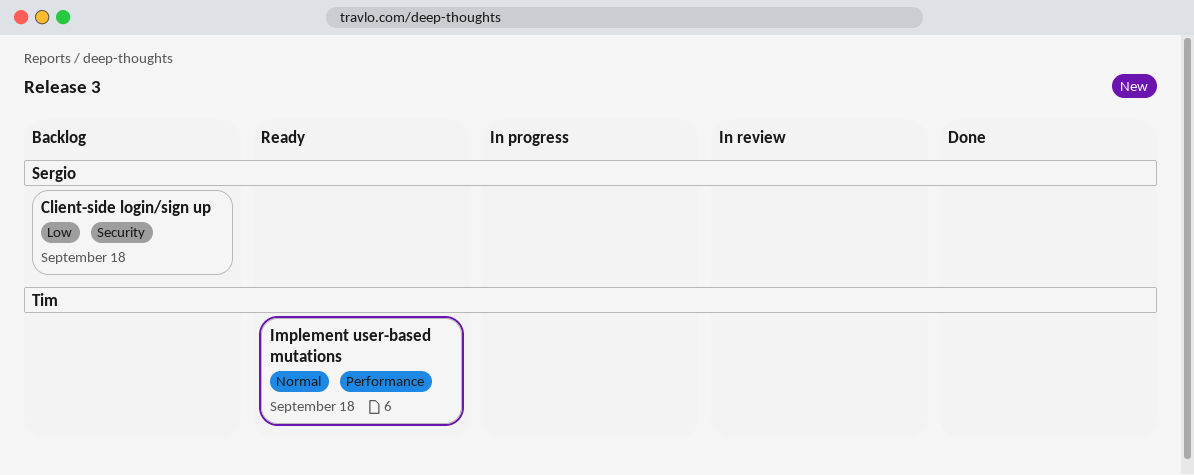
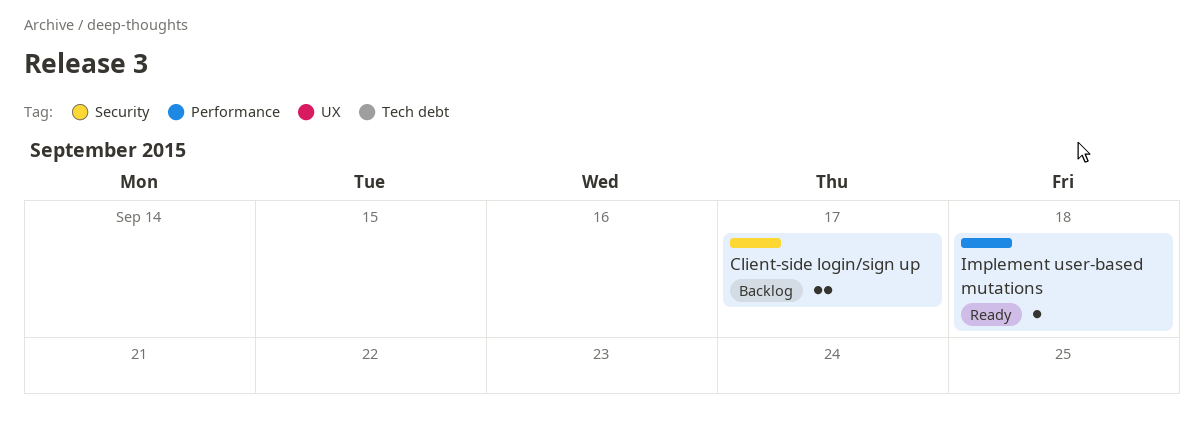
Client-side login/sign up, due: Sep 18 -> Sep 17

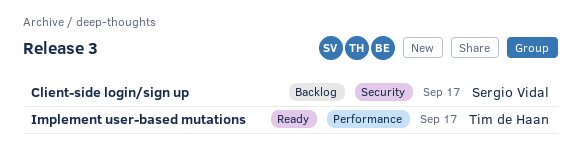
Implement user-based mutations, due: Sep 18 -> Sep 17

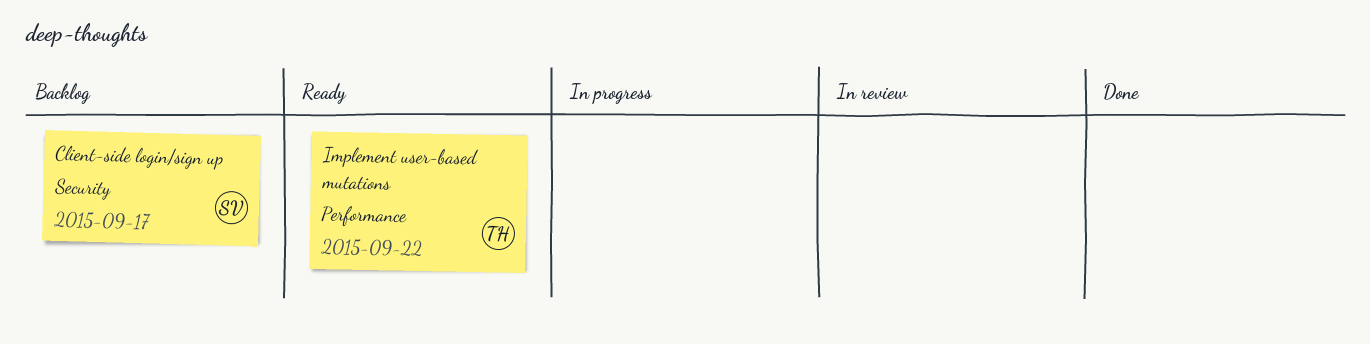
Implement user-based mutations, due: Sep 17 -> Sep 22

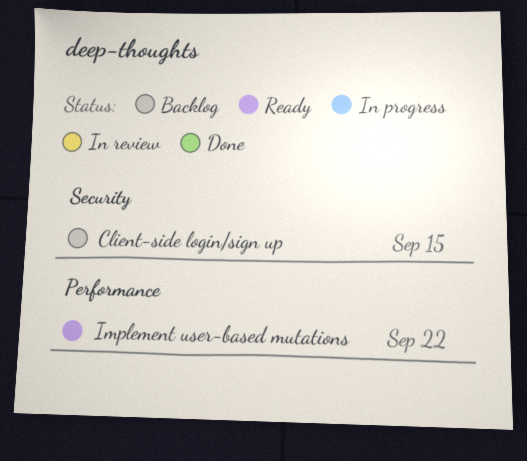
Client-side login/sign up, due: Sep 17 -> Sep 15

